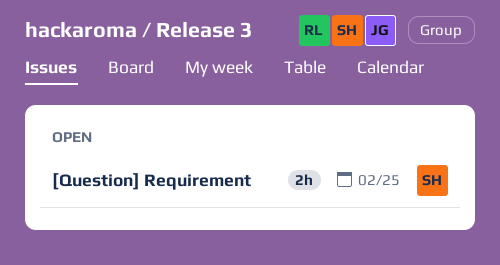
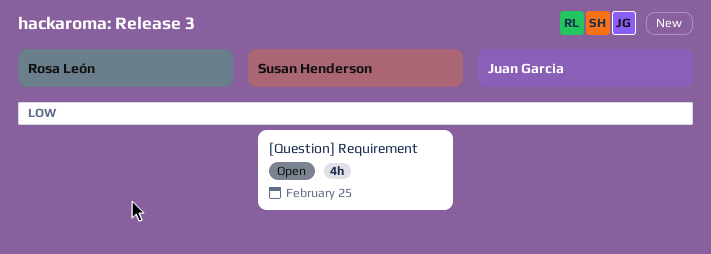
[Question] Requirement, estimate: 2h -> 4h

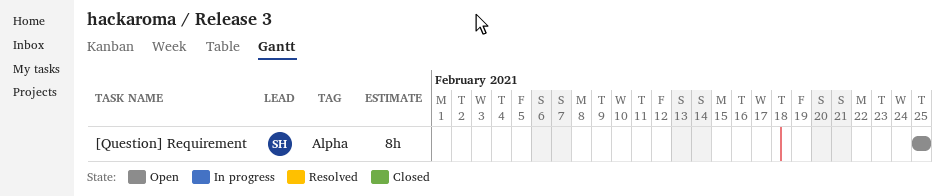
[Question] Requirement, estimate: 4h -> 8h

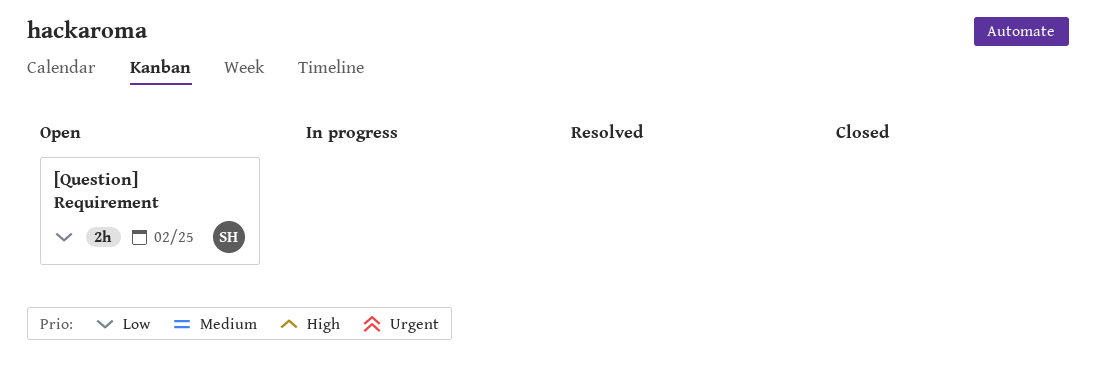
[Question] Requirement, estimate: 8h -> 2h

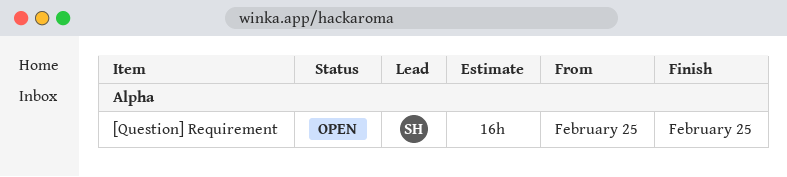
[Question] Requirement, estimate: 2h -> 16h

